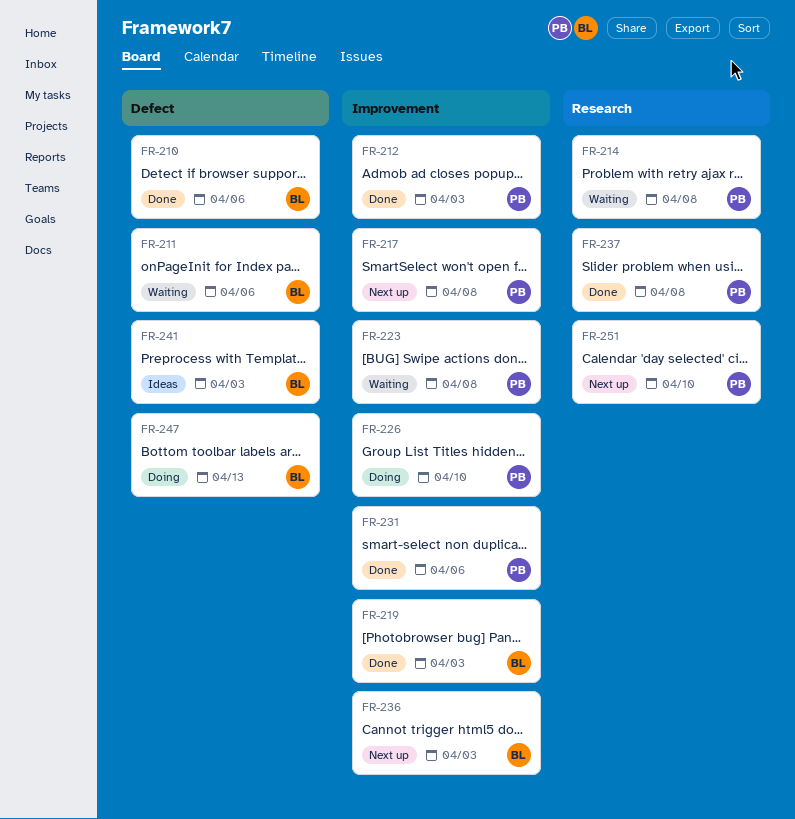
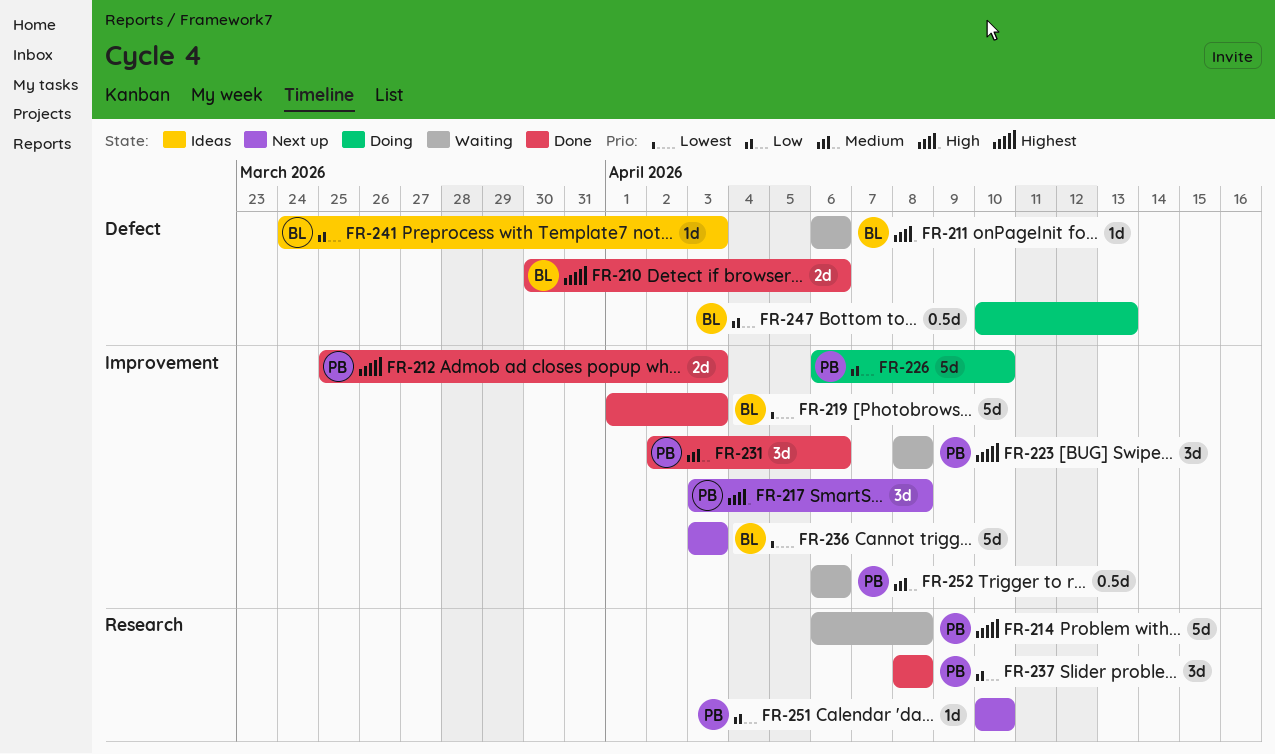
FR-252: none -> present

